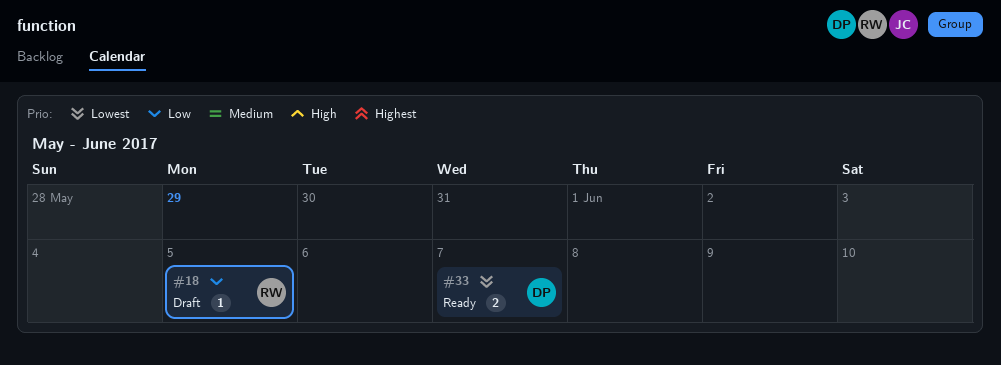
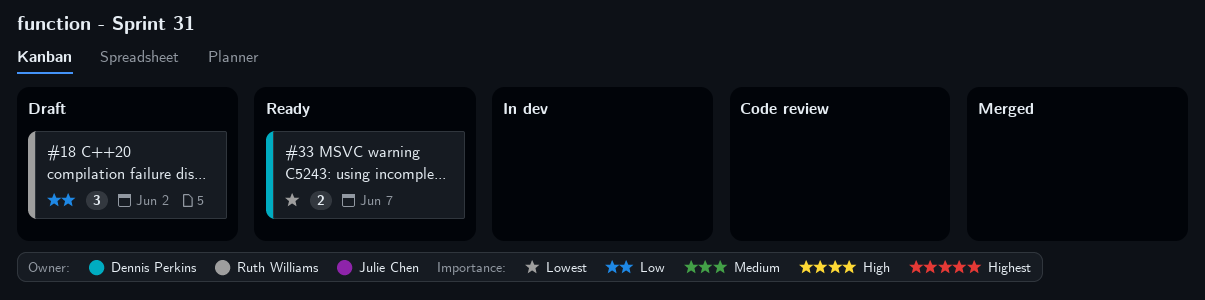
#18, estimate: 1 -> 3
#18, due: Jun 5 -> Jun 2

